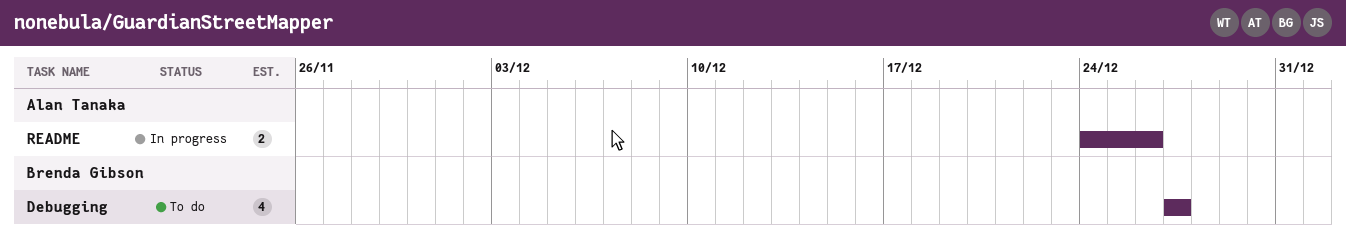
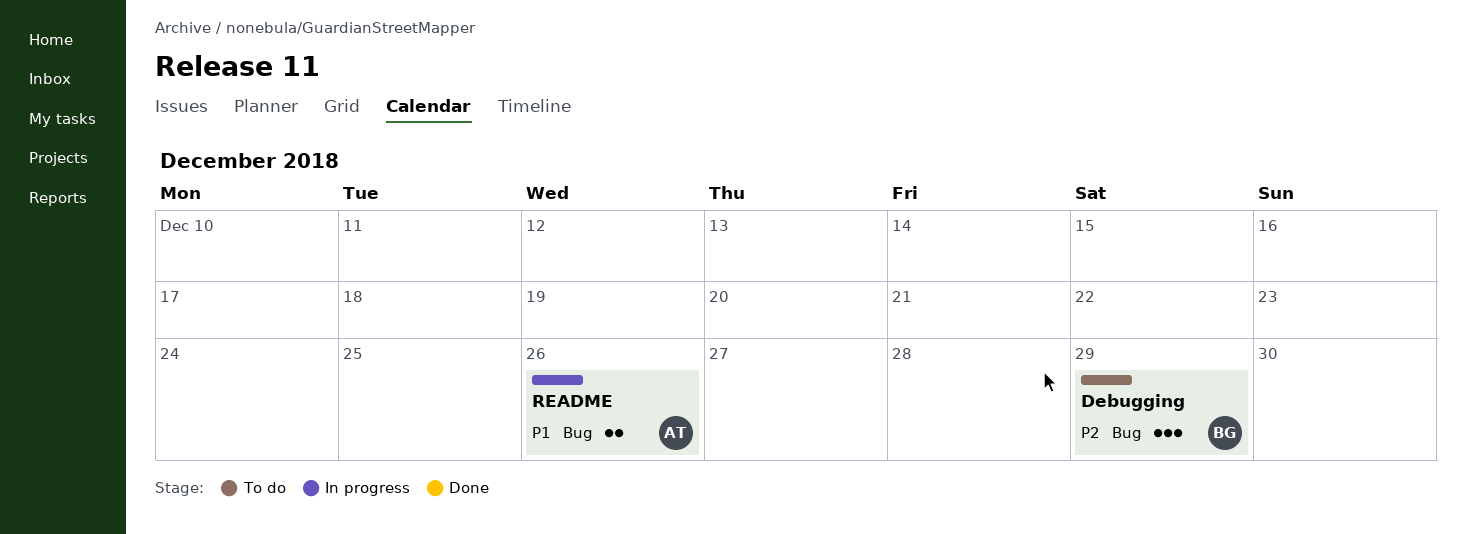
Debugging, estimate: 4 -> 3
Debugging, due: Dec 27 -> Dec 29

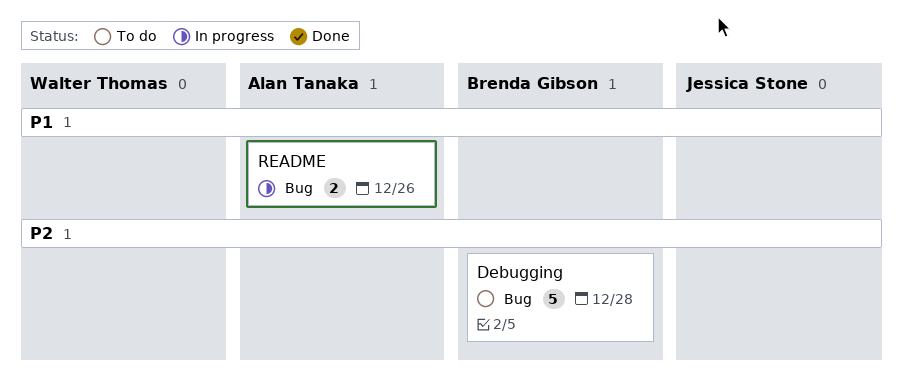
Debugging, estimate: 3 -> 5
Debugging, due: Dec 29 -> Dec 28

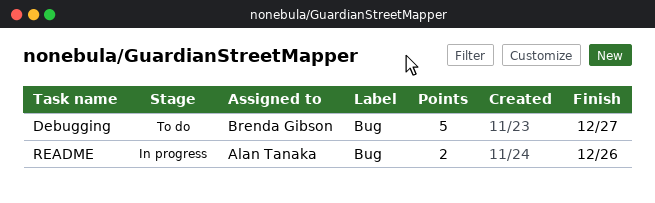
Debugging, due: Dec 28 -> Dec 27

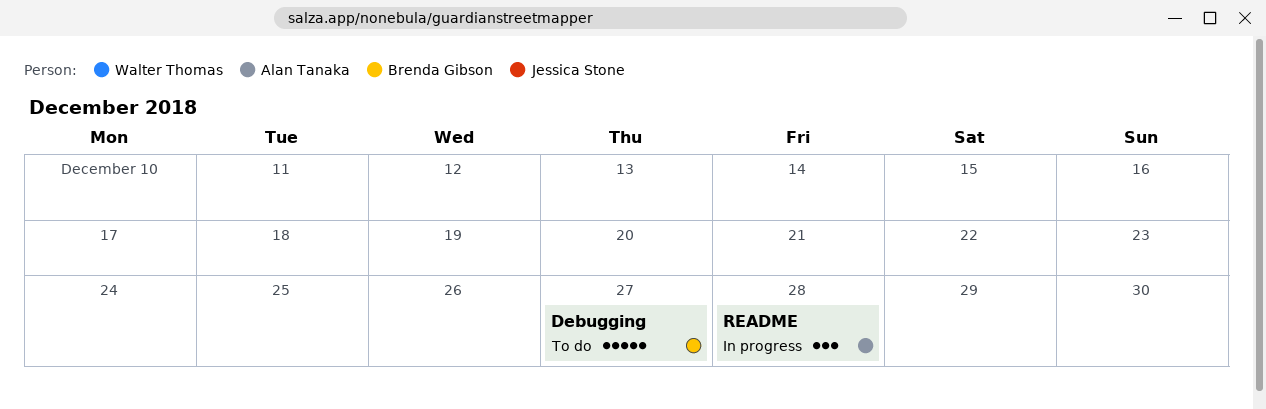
README, estimate: 2 -> 3
README, due: Dec 26 -> Dec 28

